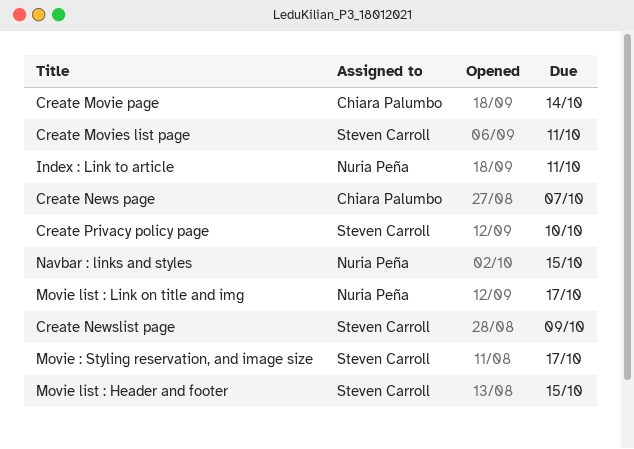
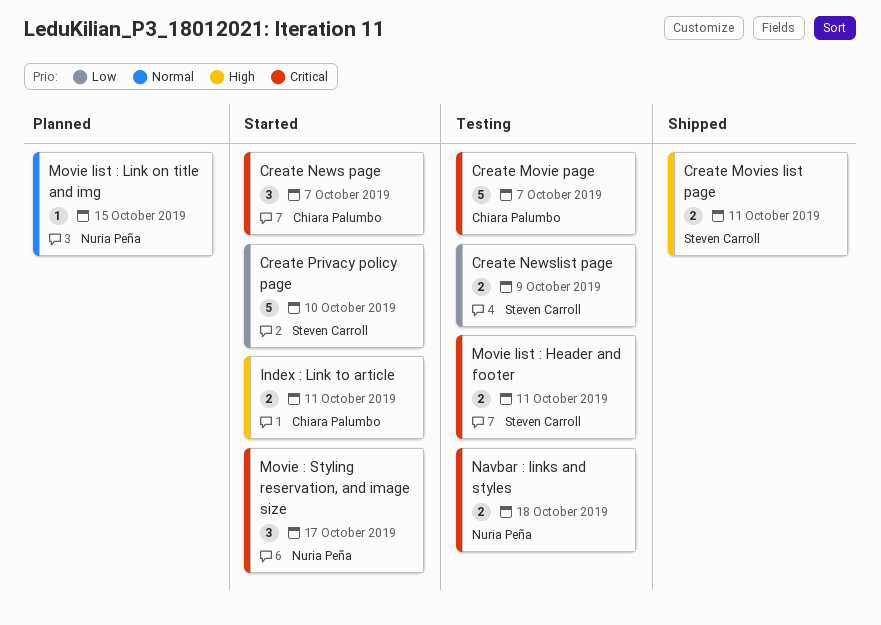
Create Movie page, due: Oct 14 -> Oct 7
Index : Link to article, owner: Nuria Peña -> Chiara Palumbo
Movie : Styling reservation, and image size, owner: Steven Carroll -> Nuria Peña
Movie list : Header and footer, due: Oct 15 -> Oct 11
Movie list : Link on title and img, due: Oct 17 -> Oct 15
Navbar : links and styles, due: Oct 15 -> Oct 18

